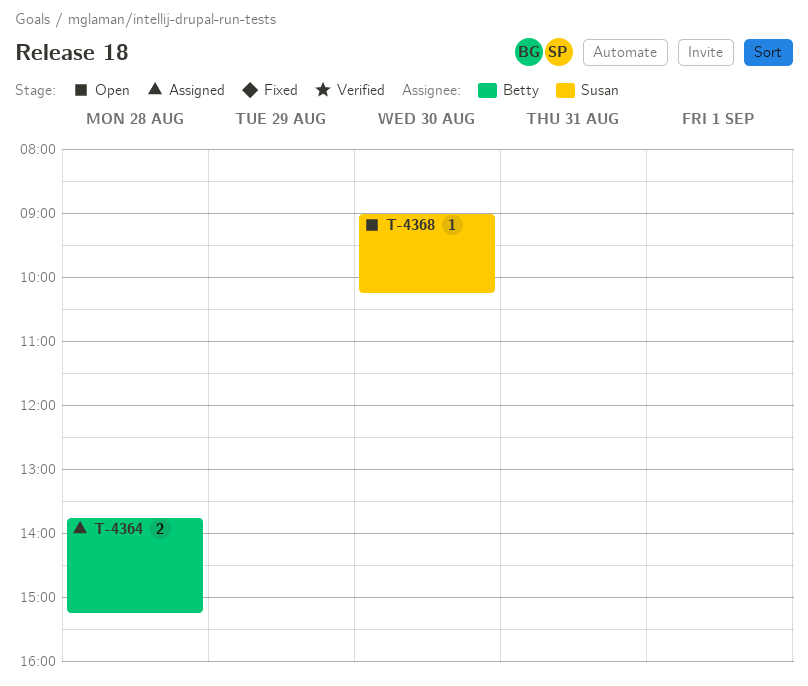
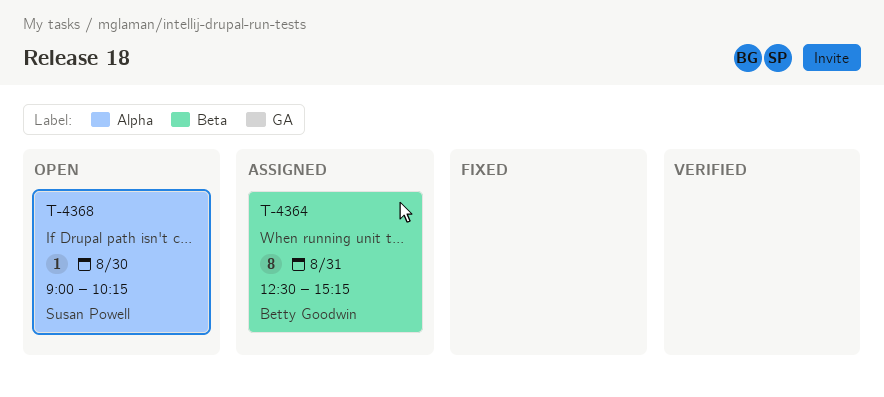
T-4364, estimate: 2 -> 8
T-4364, day: Aug 28 -> Aug 31
T-4364, begins: 13:45 -> 12:30

